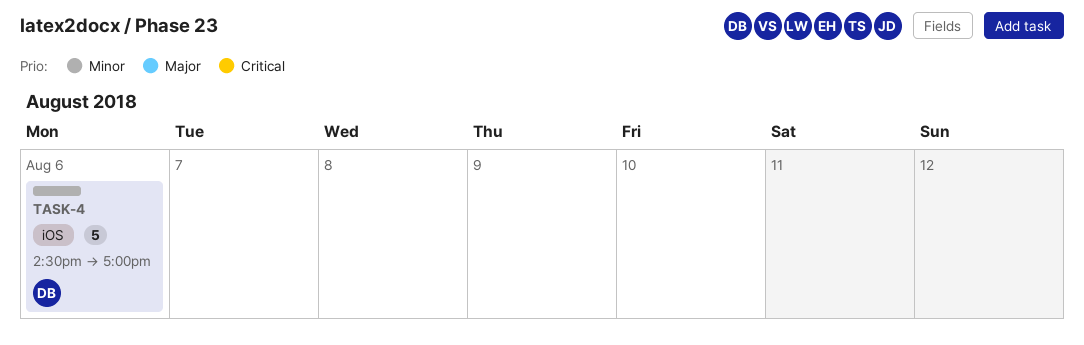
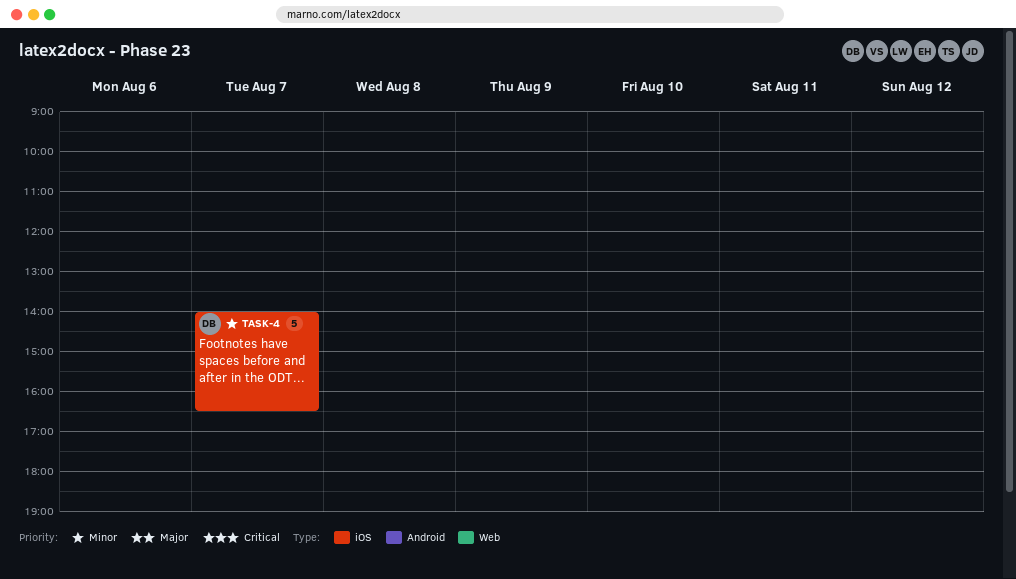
TASK-4, day: Aug 6 -> Aug 7
TASK-4, begins: 14:30 -> 14:00
TASK-4, ends: 17:00 -> 16:30

